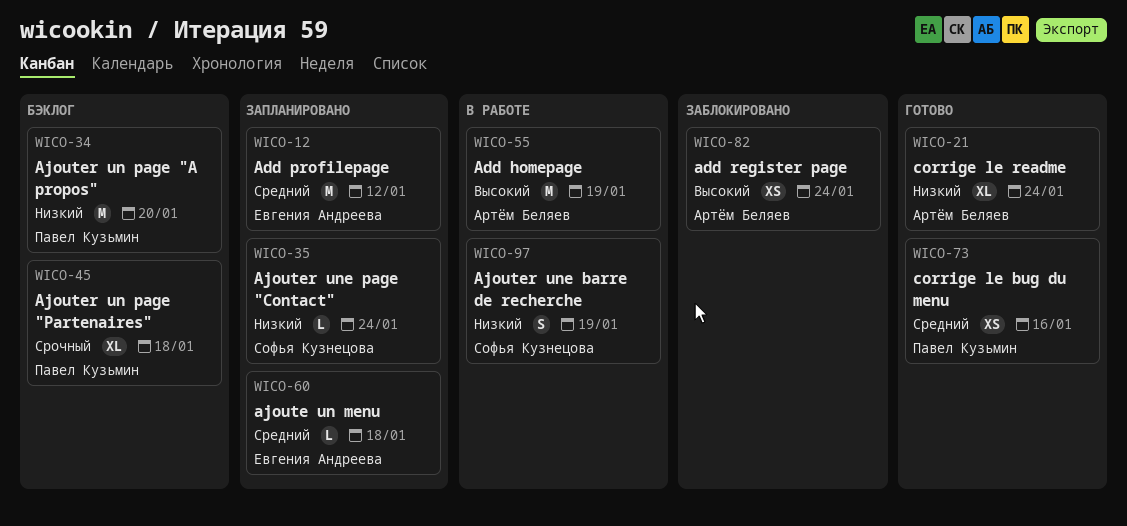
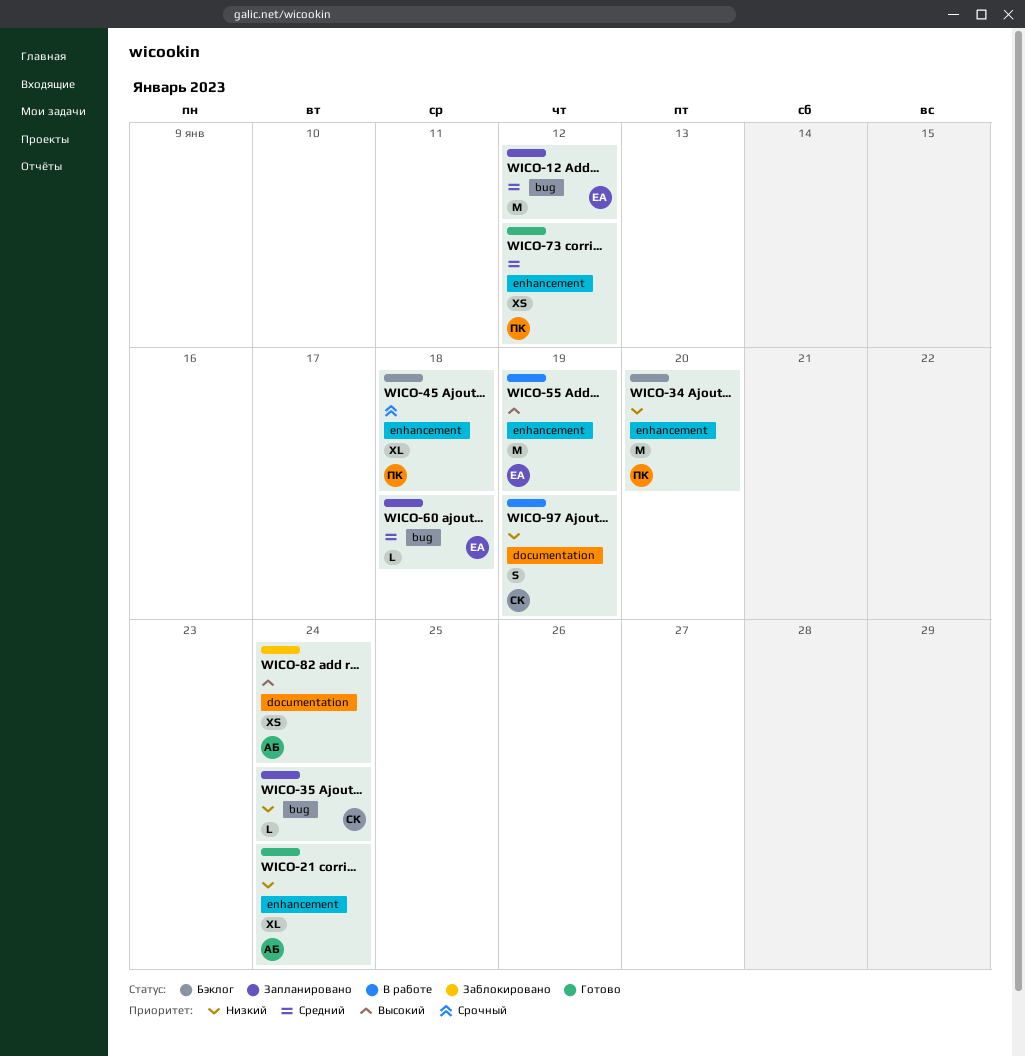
WICO-55, owner: Артём Беляев -> Евгения Андреева
WICO-73, due: Jan 16 -> Jan 12

